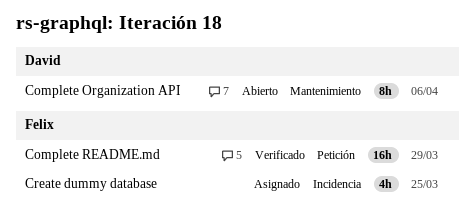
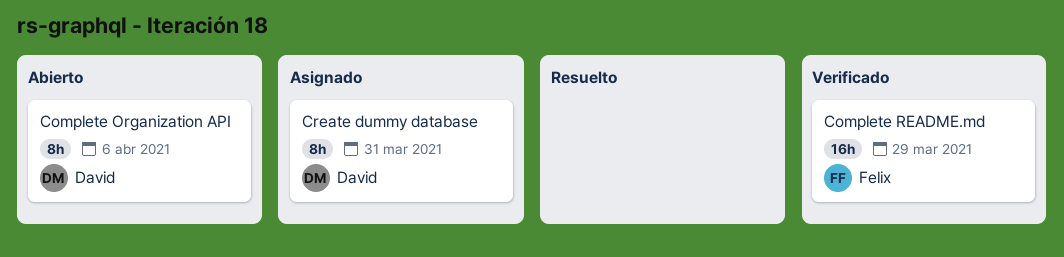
Create dummy database, owner: Felix -> David
Create dummy database, estimate: 4h -> 8h
Create dummy database, due: Mar 25 -> Mar 31

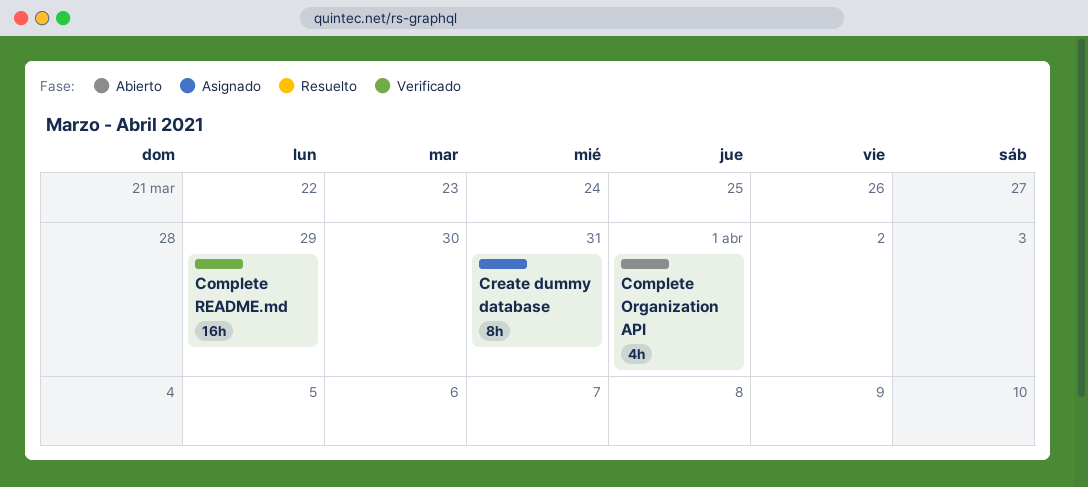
Complete Organization API, estimate: 8h -> 4h
Complete Organization API, due: Apr 6 -> Apr 1

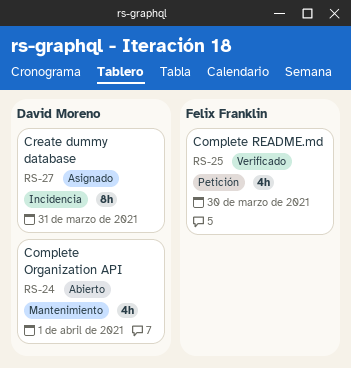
Complete README.md, estimate: 16h -> 4h
Complete README.md, due: Mar 29 -> Mar 30

